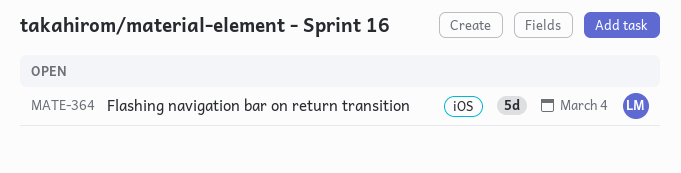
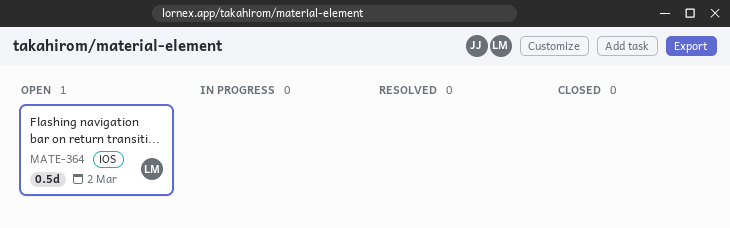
MATE-364, estimate: 5d -> 0.5d
MATE-364, due: Mar 4 -> Mar 2

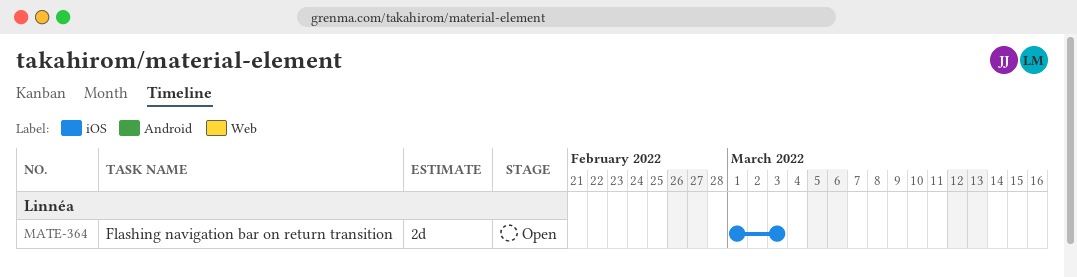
MATE-364, estimate: 0.5d -> 2d
MATE-364, due: Mar 2 -> Mar 3

